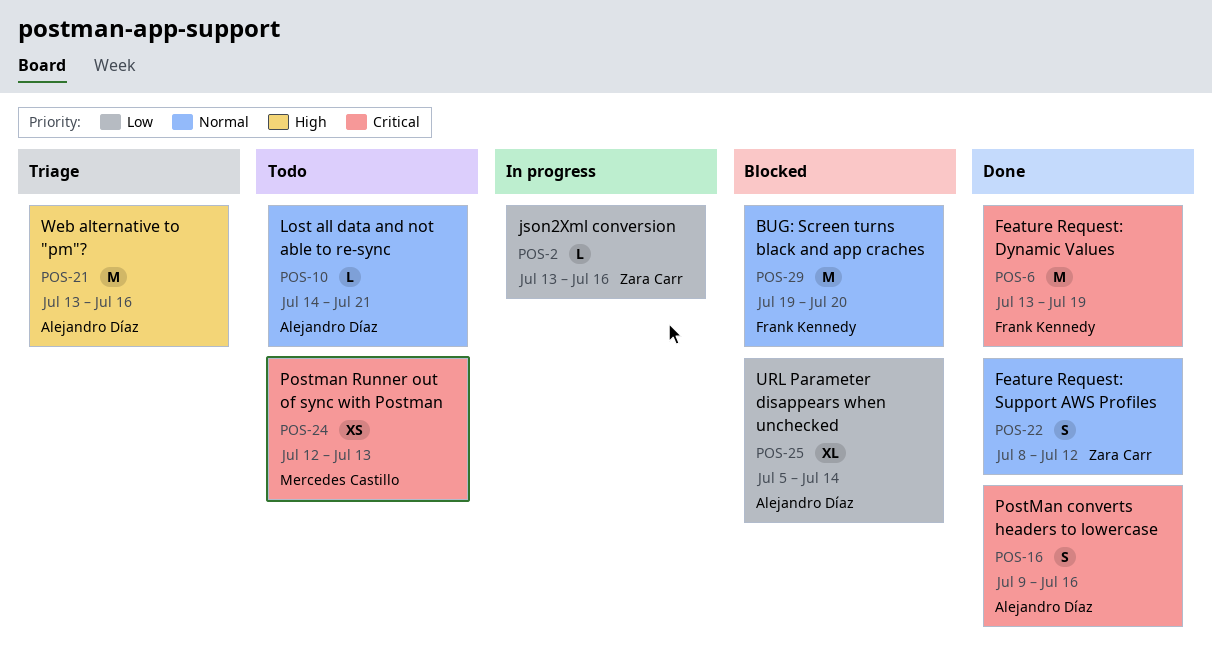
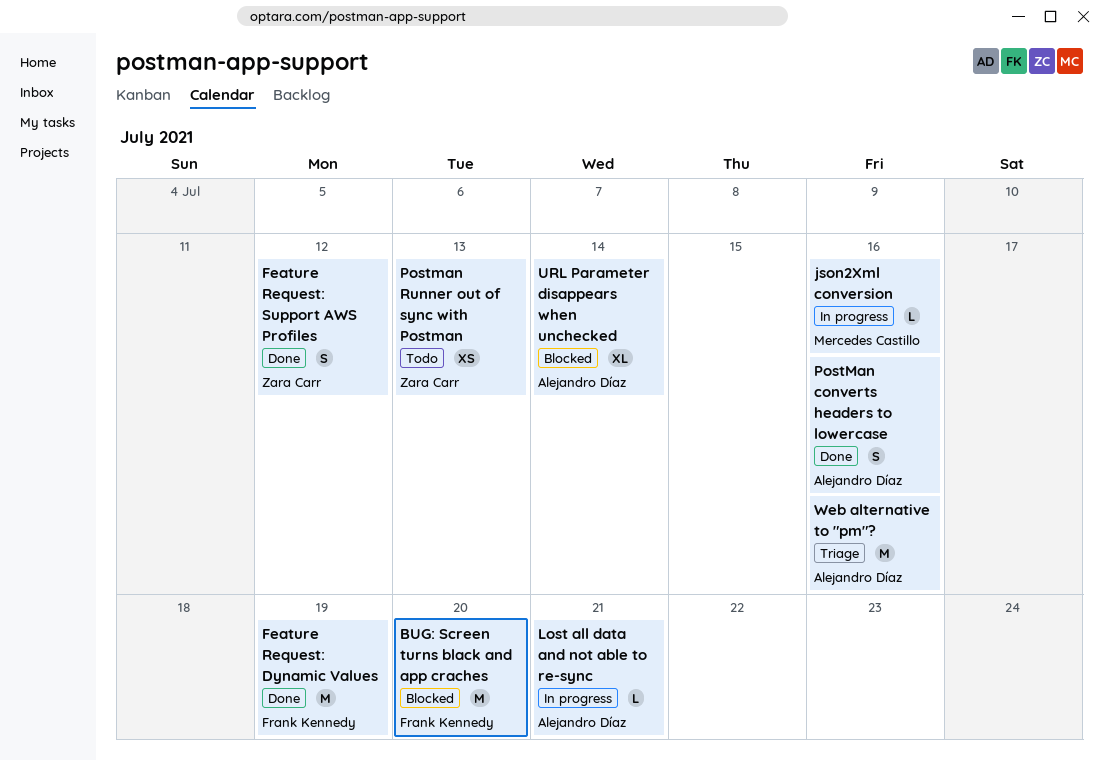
json2Xml conversion, owner: Zara Carr -> Mercedes Castillo
Lost all data and not able to re-sync, status: Todo -> In progress
Postman Runner out of sync with Postman, owner: Mercedes Castillo -> Zara Carr

